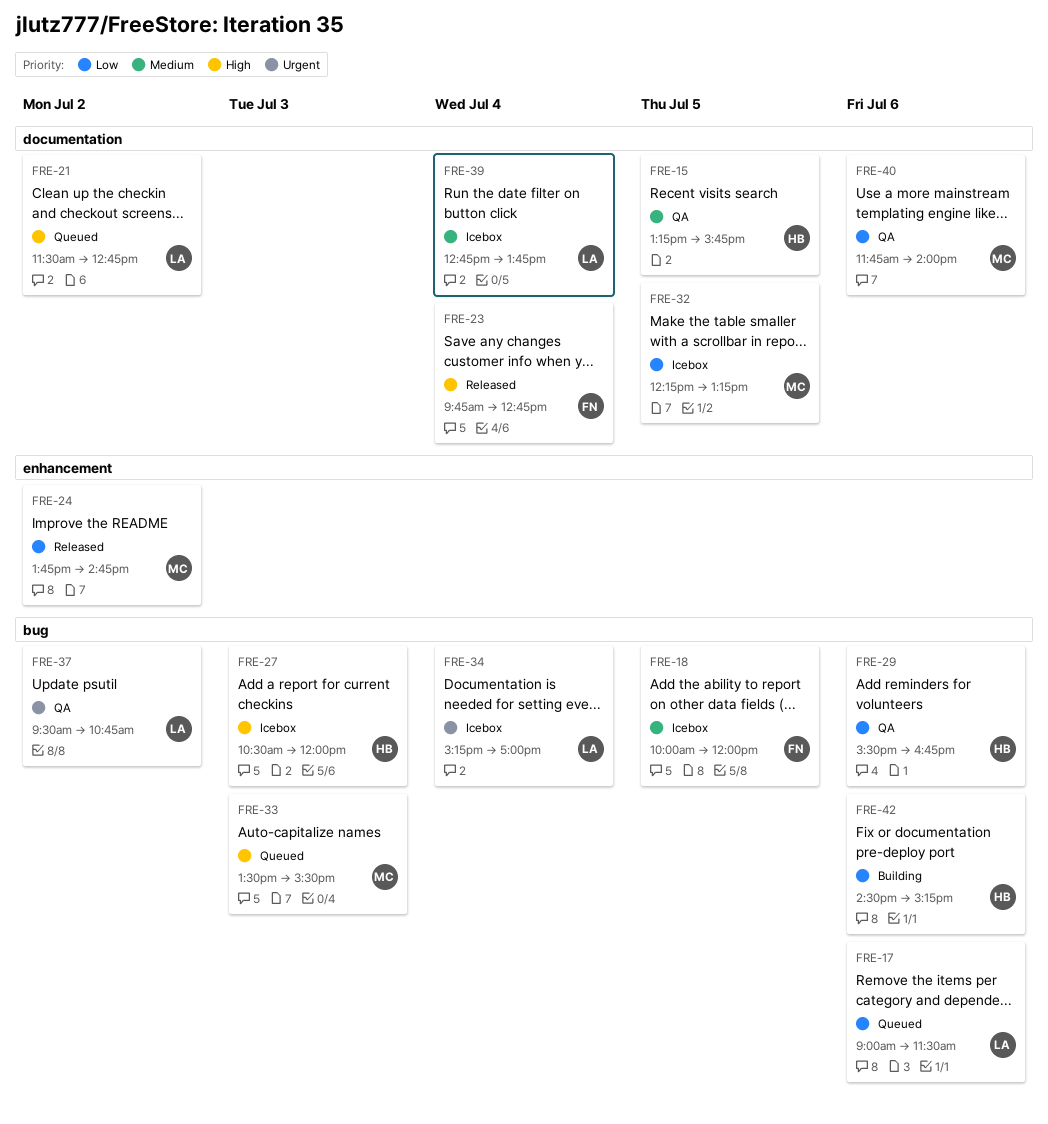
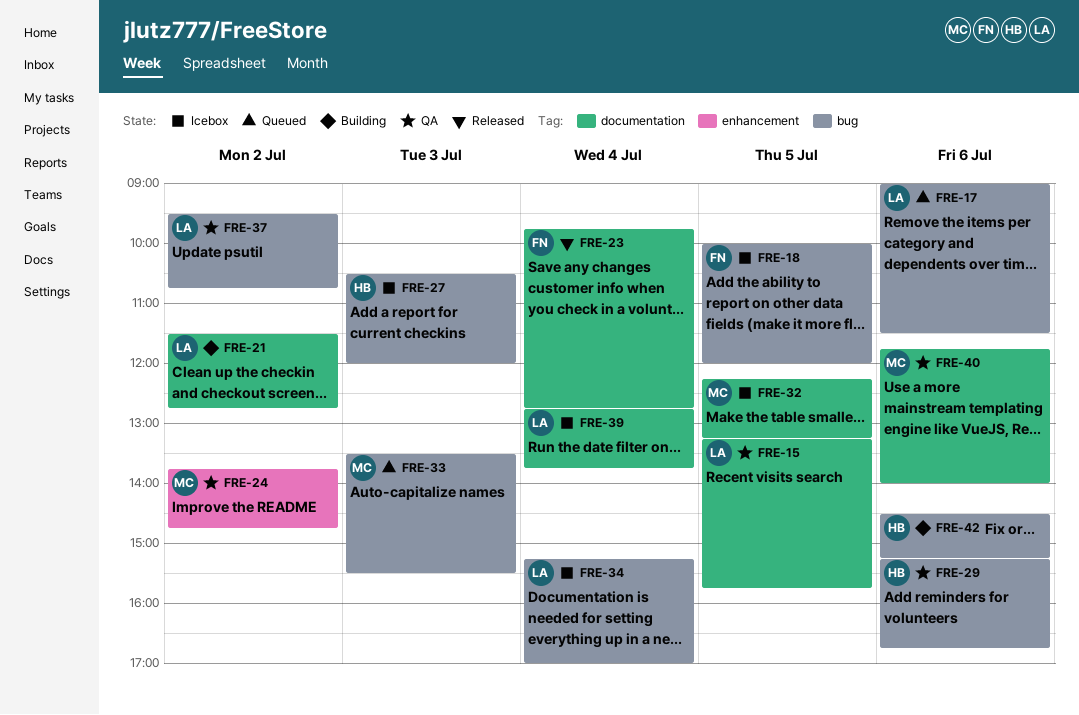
FRE-15, owner: HB -> LA
FRE-21, status: Queued -> Building
FRE-24, status: Released -> QA
FRE-29, begins: 15:30 -> 15:15

